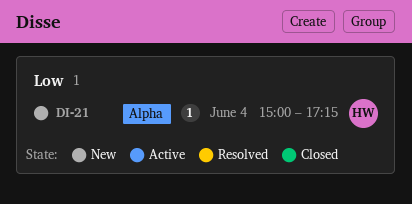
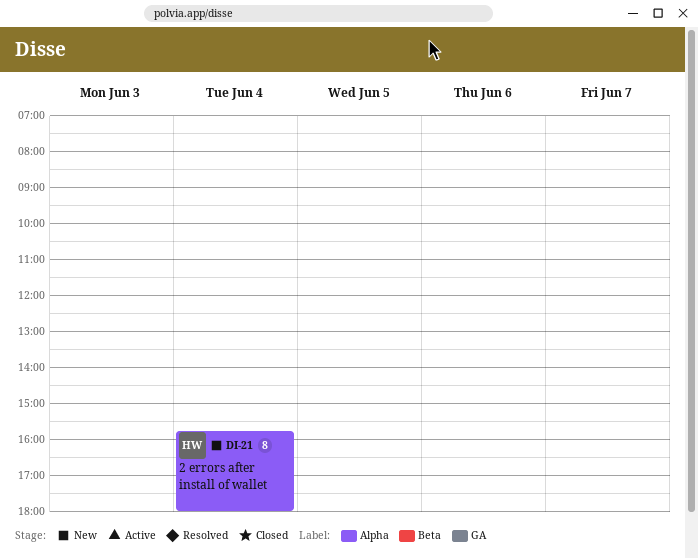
DI-21, estimate: 1 -> 8
DI-21, begins: 15:00 -> 15:45
DI-21, ends: 17:15 -> 18:00

